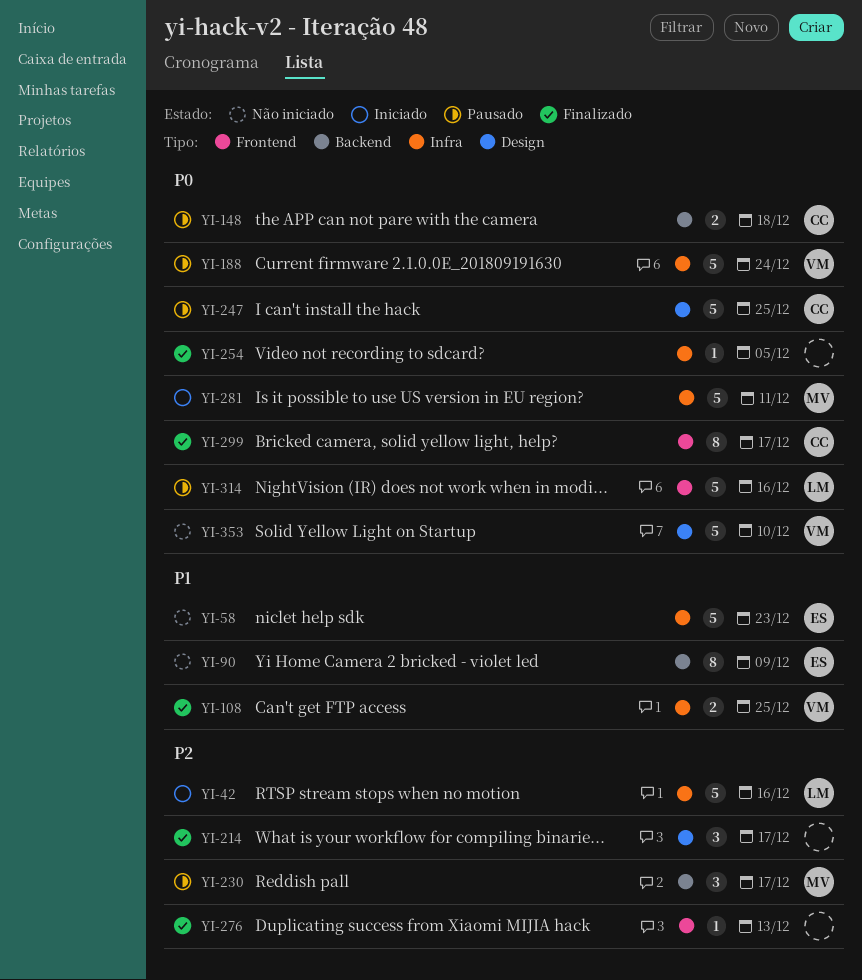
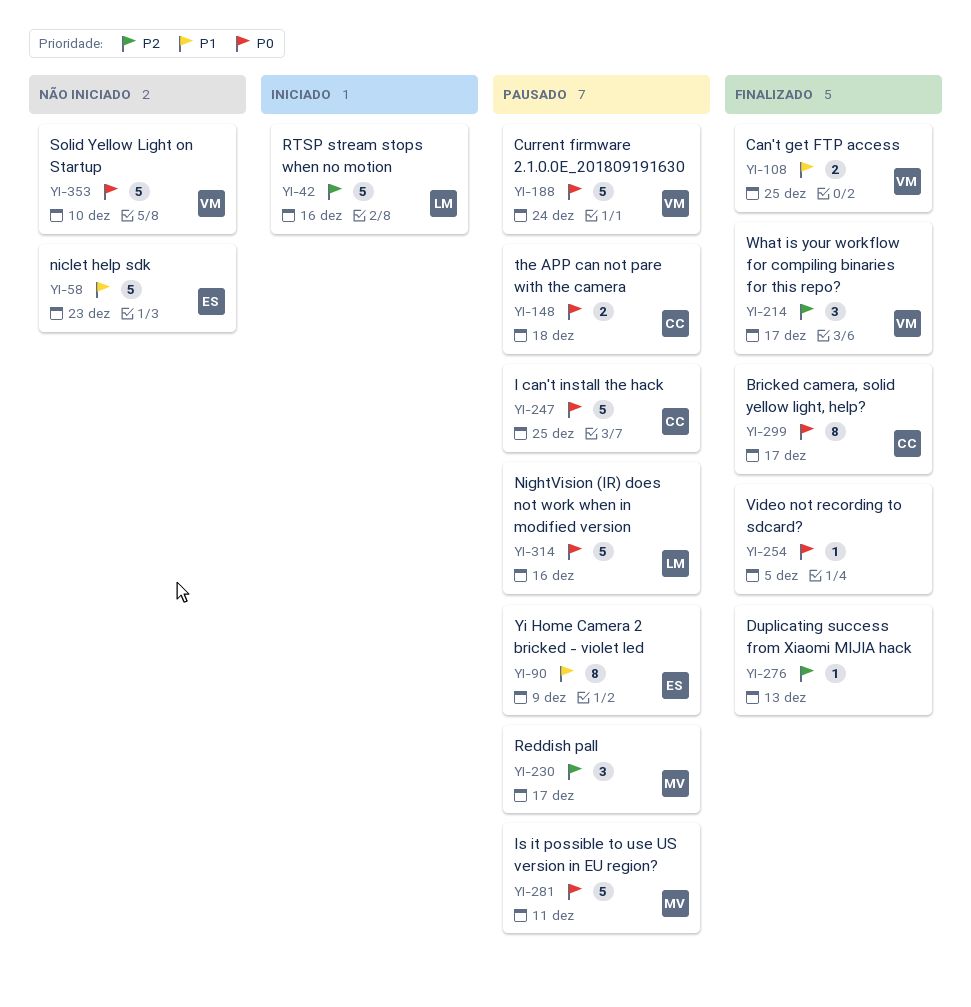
YI-90, status: Não iniciado -> Pausado
YI-214, owner: none -> VM
YI-281, status: Iniciado -> Pausado

